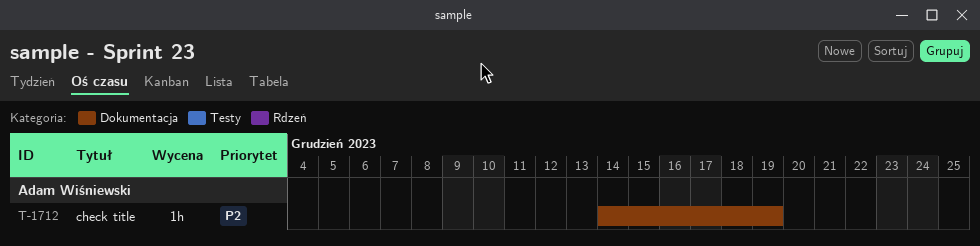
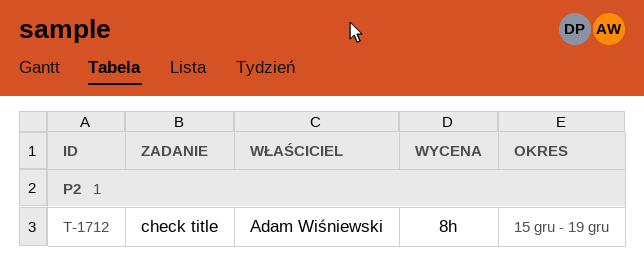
T-1712, estimate: 1h -> 8h
T-1712, start: Dec 14 -> Dec 15

